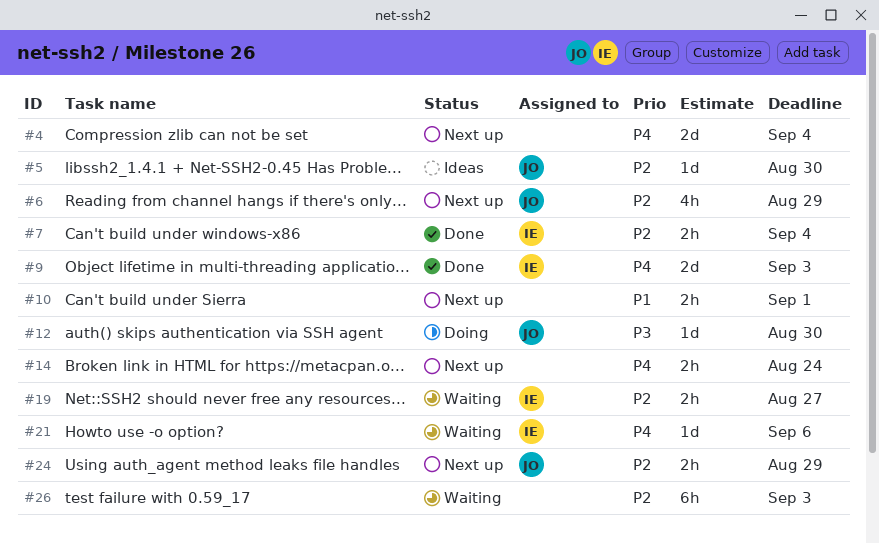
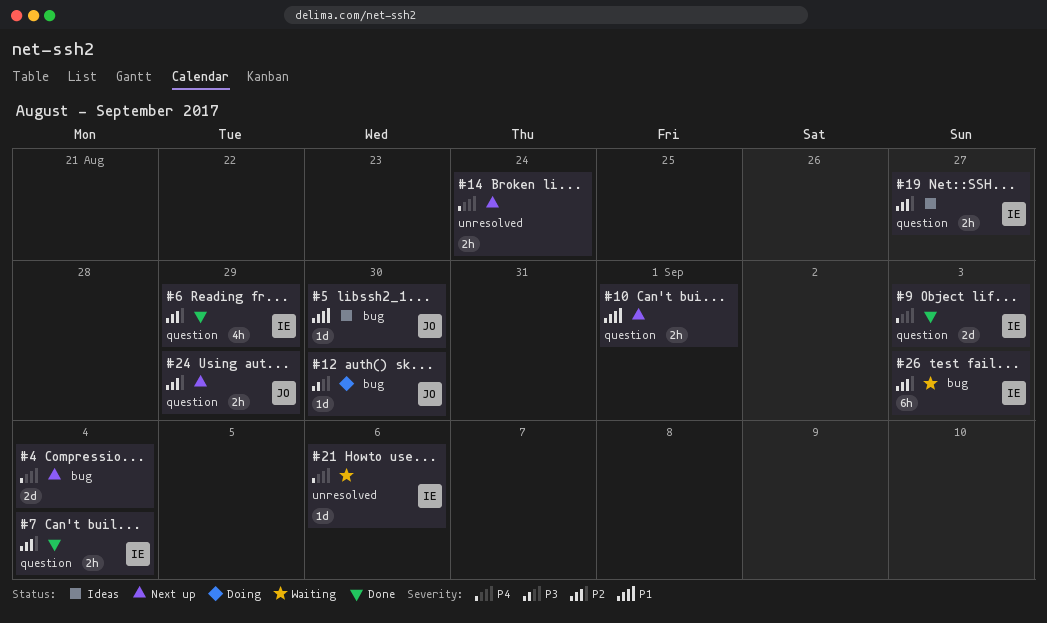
#5, priority: P2 -> P1
#6, status: Next up -> Done
#6, owner: JO -> IE
#19, status: Waiting -> Ideas
#26, owner: none -> IE

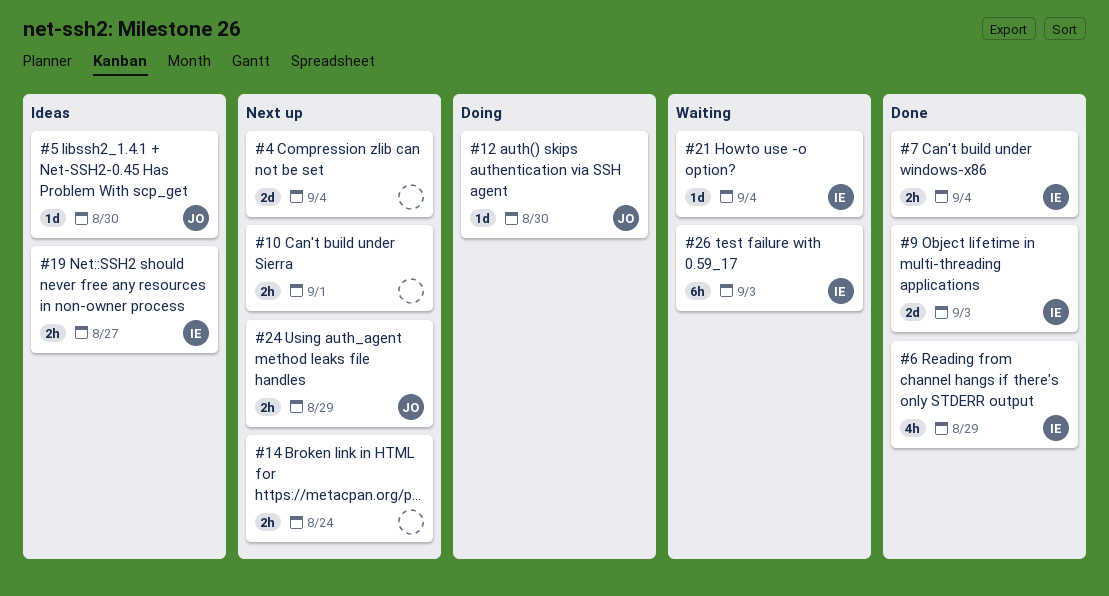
#21, due: Sep 6 -> Sep 4

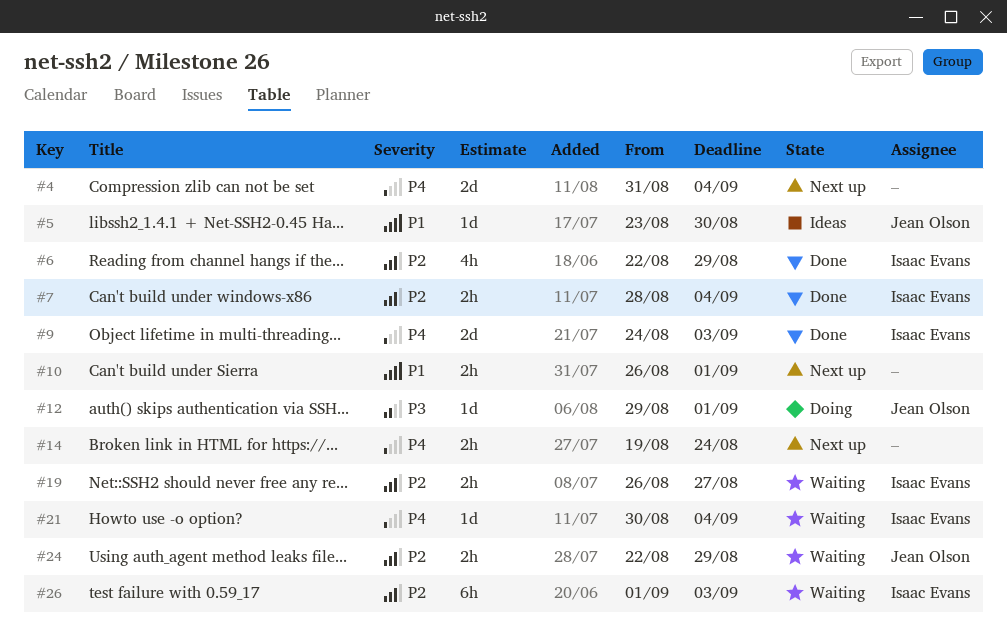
#12, due: Aug 30 -> Sep 1
#19, status: Ideas -> Waiting
#24, status: Next up -> Waiting

